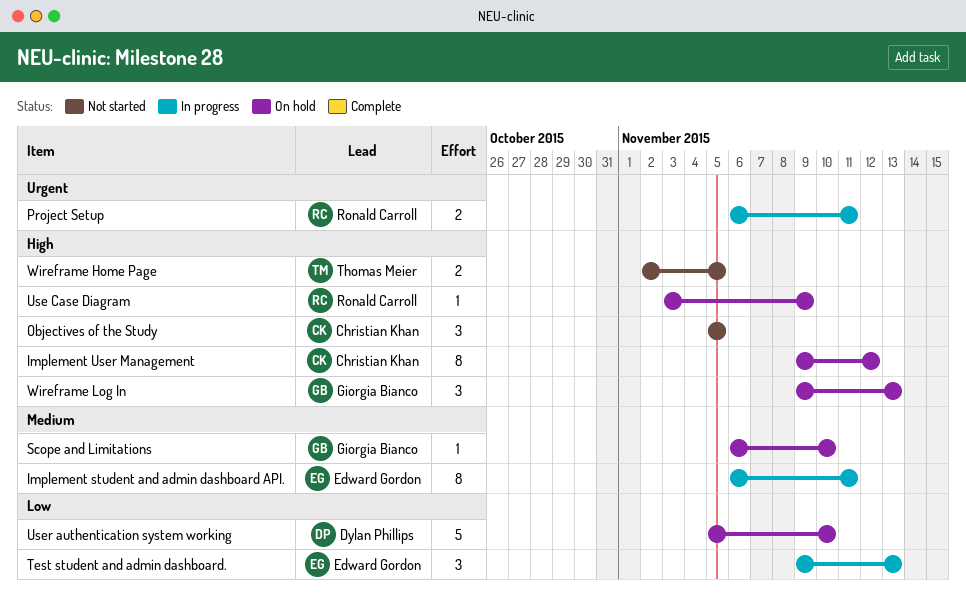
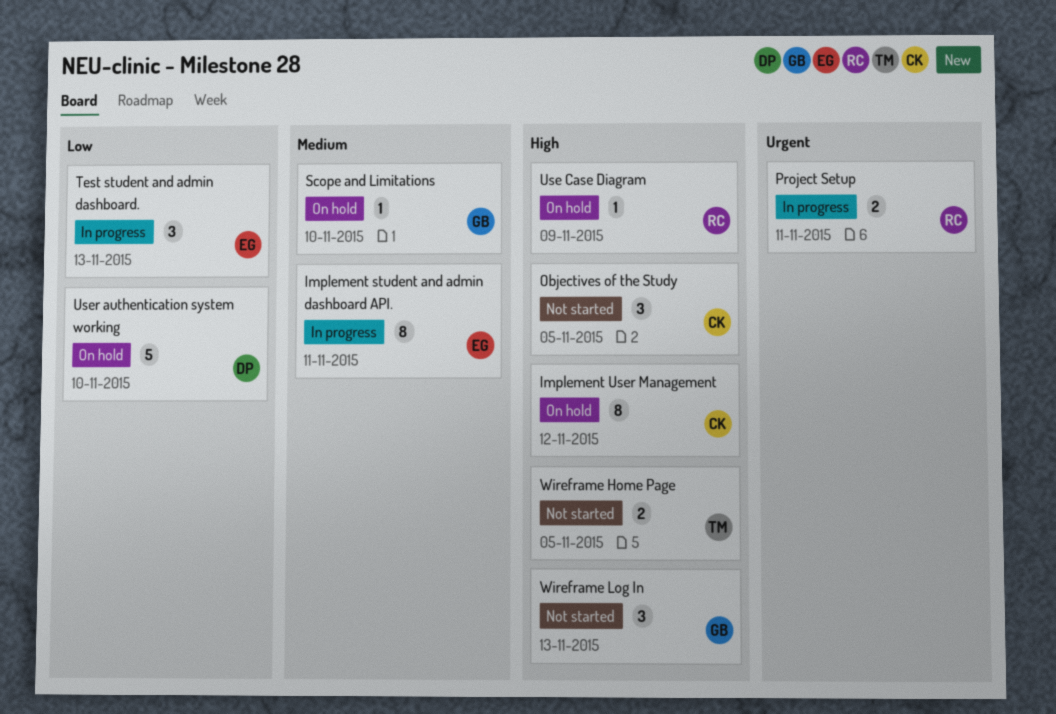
Wireframe Log In, status: On hold -> Not started

